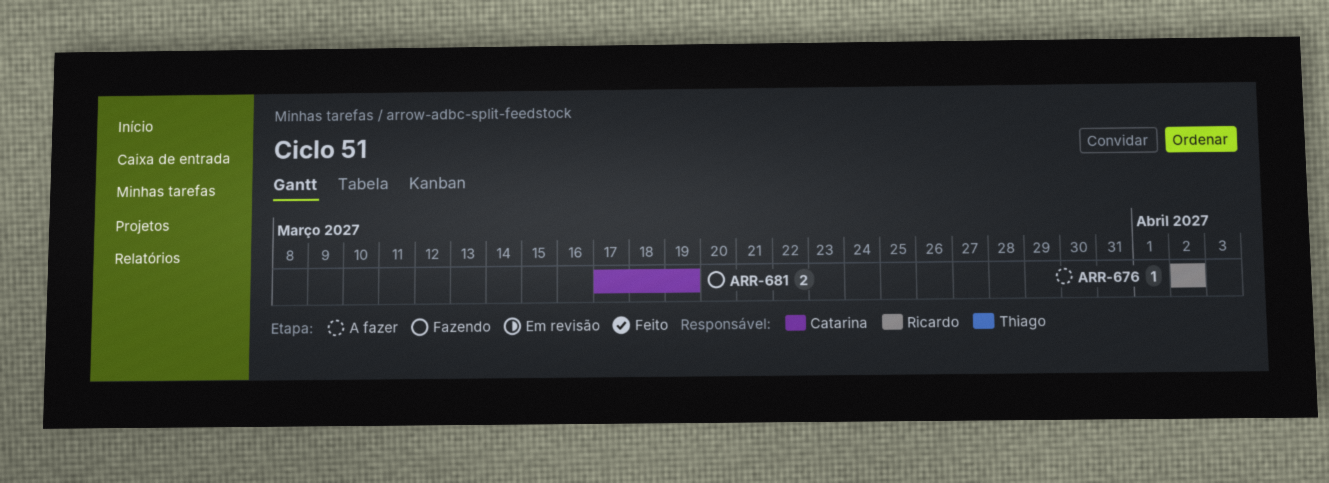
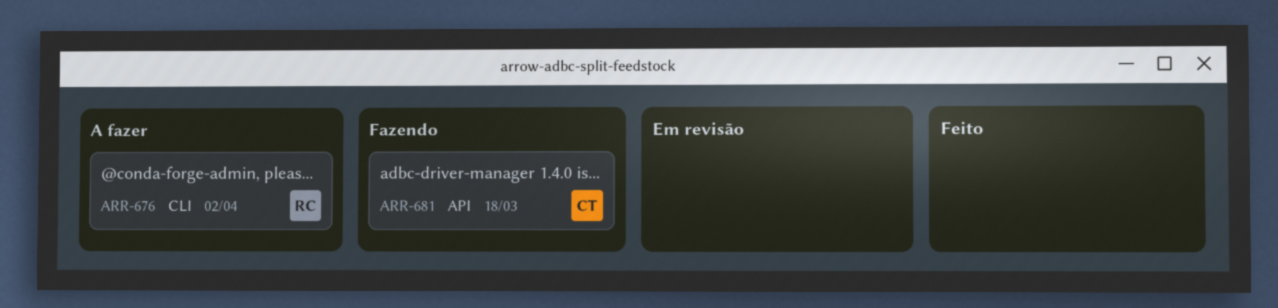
ARR-681, due: Mar 19 -> Mar 18

